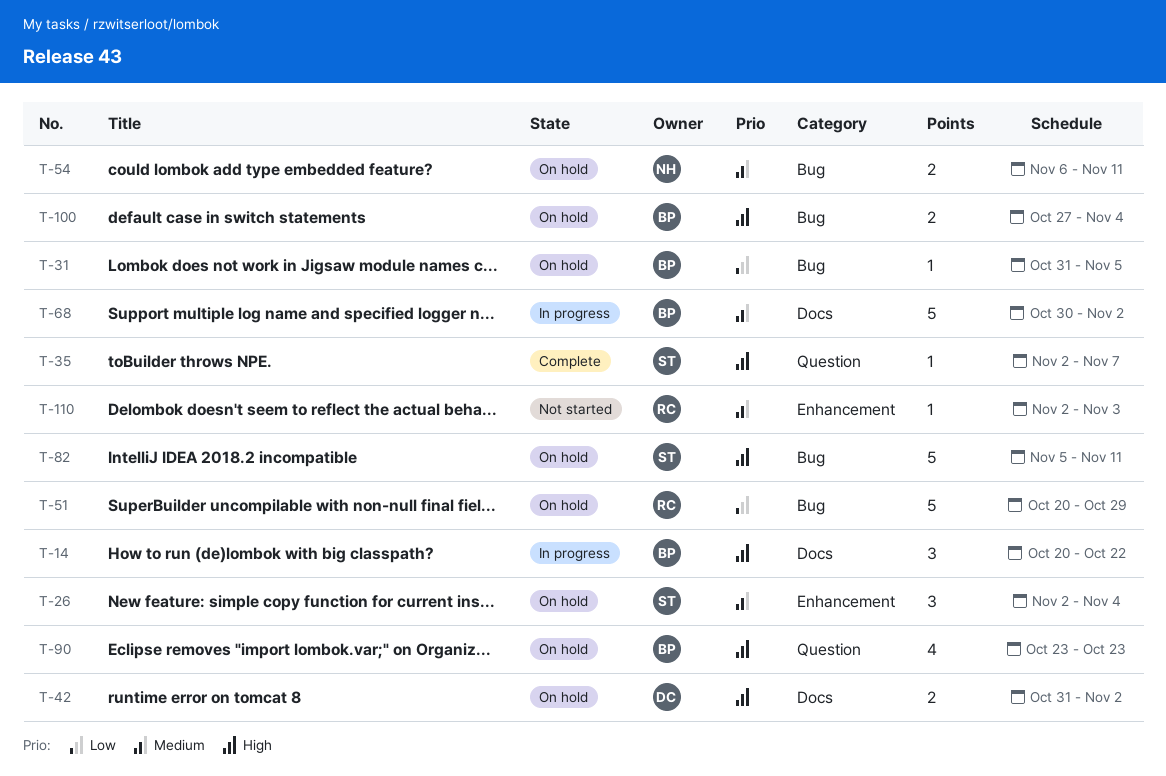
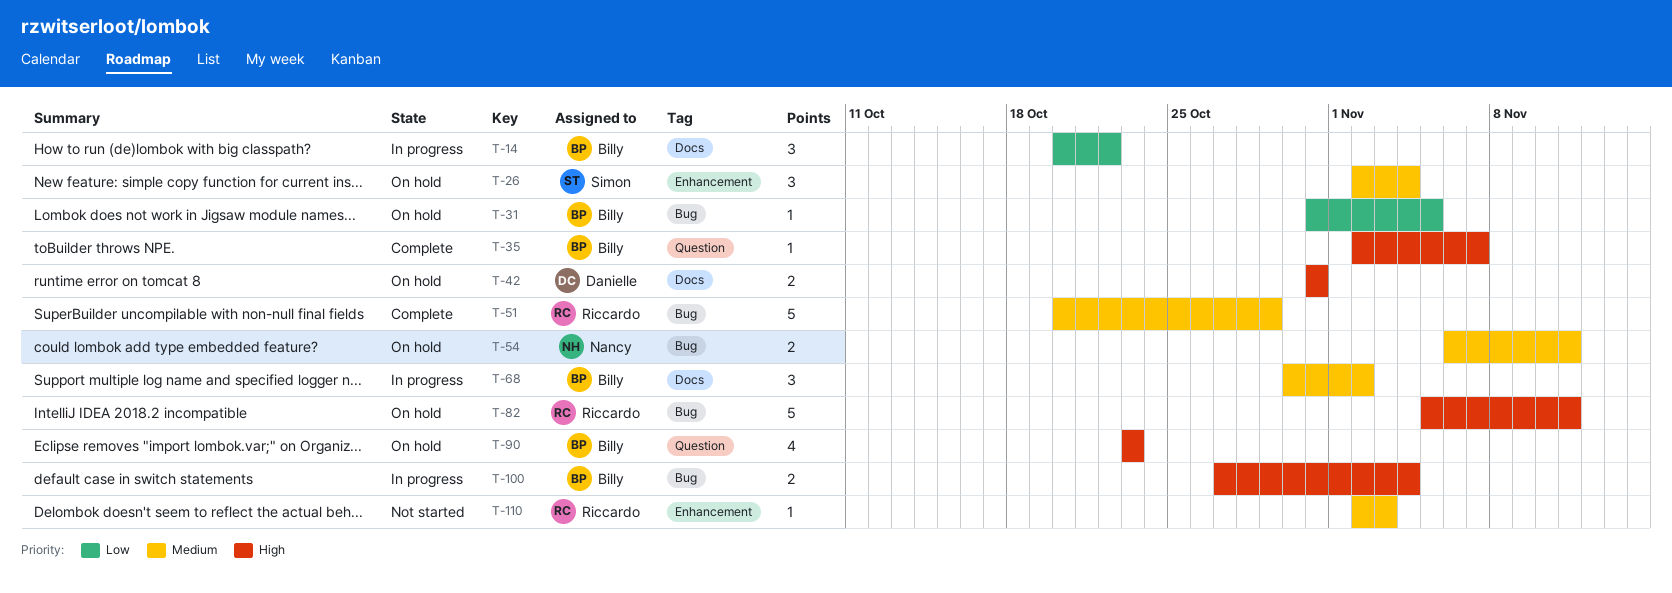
T-14, priority: High -> Low
T-35, owner: Simon -> Billy
T-42, due: Nov 2 -> Oct 31
T-51, status: On hold -> Complete
T-51, priority: Low -> Medium
T-68, estimate: 5 -> 3
T-82, owner: Simon -> Riccardo
T-100, status: On hold -> In progress

